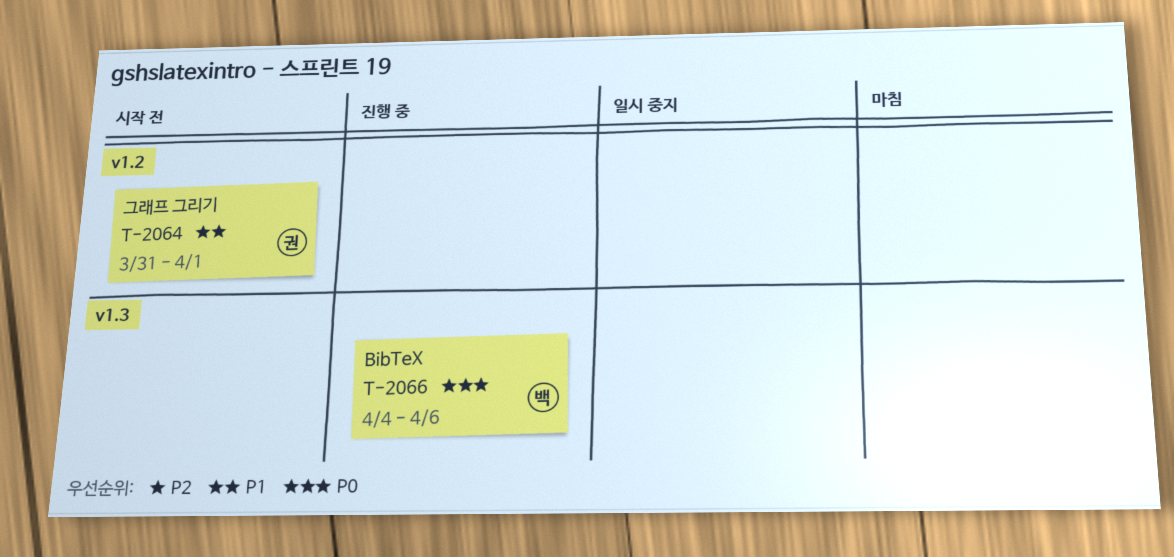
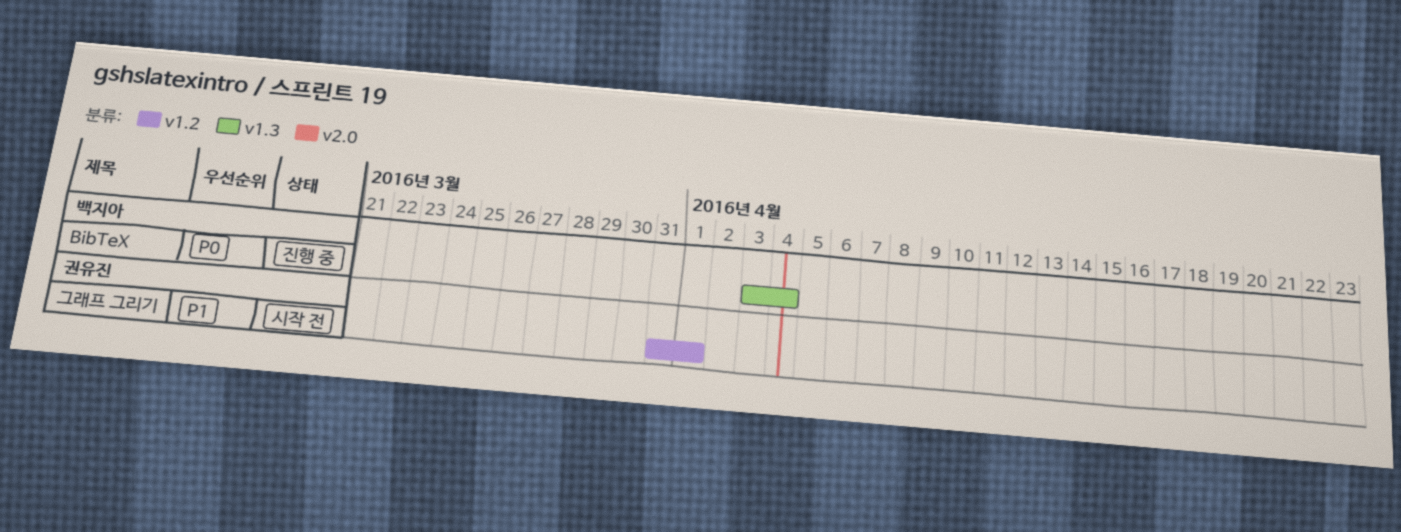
BibTeX, start: Apr 4 -> Apr 3
BibTeX, due: Apr 6 -> Apr 4

